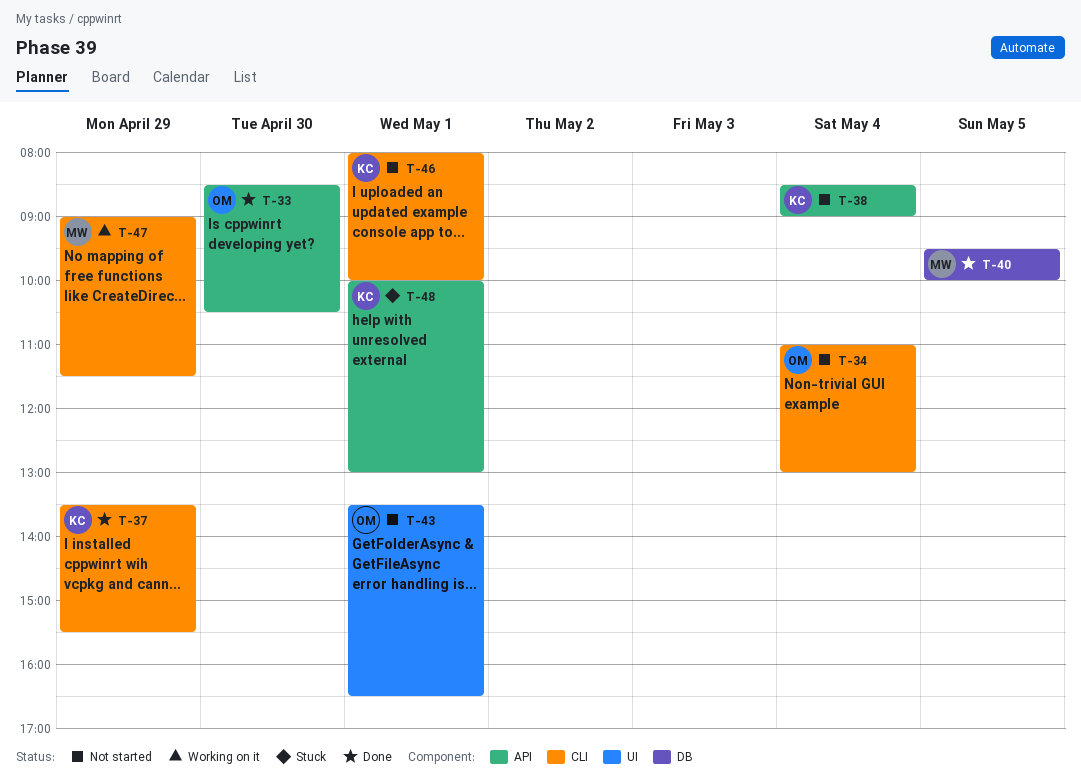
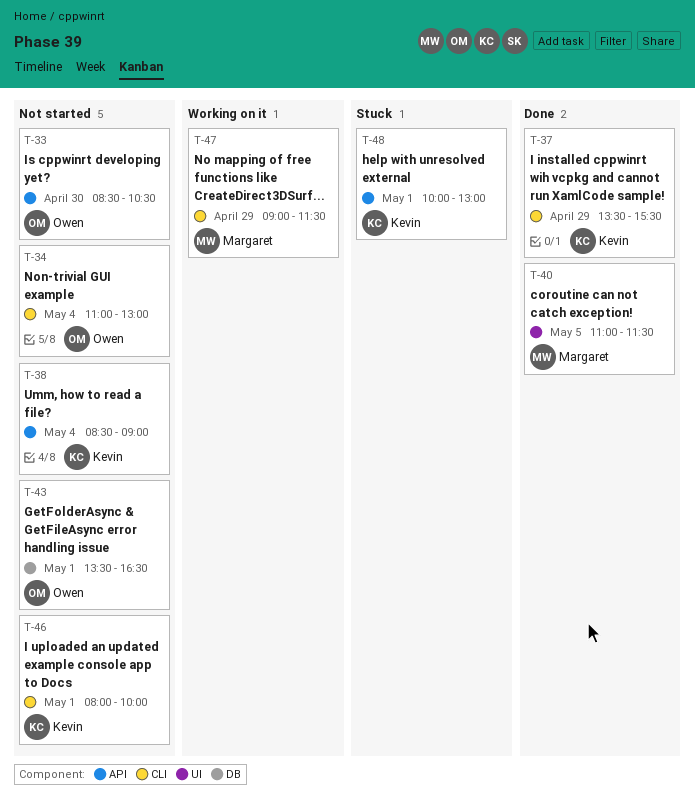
T-33, status: Done -> Not started
T-40, label: DB -> UI
T-40, begins: 09:30 -> 11:00
T-40, ends: 10:00 -> 11:30
T-43, label: UI -> DB

